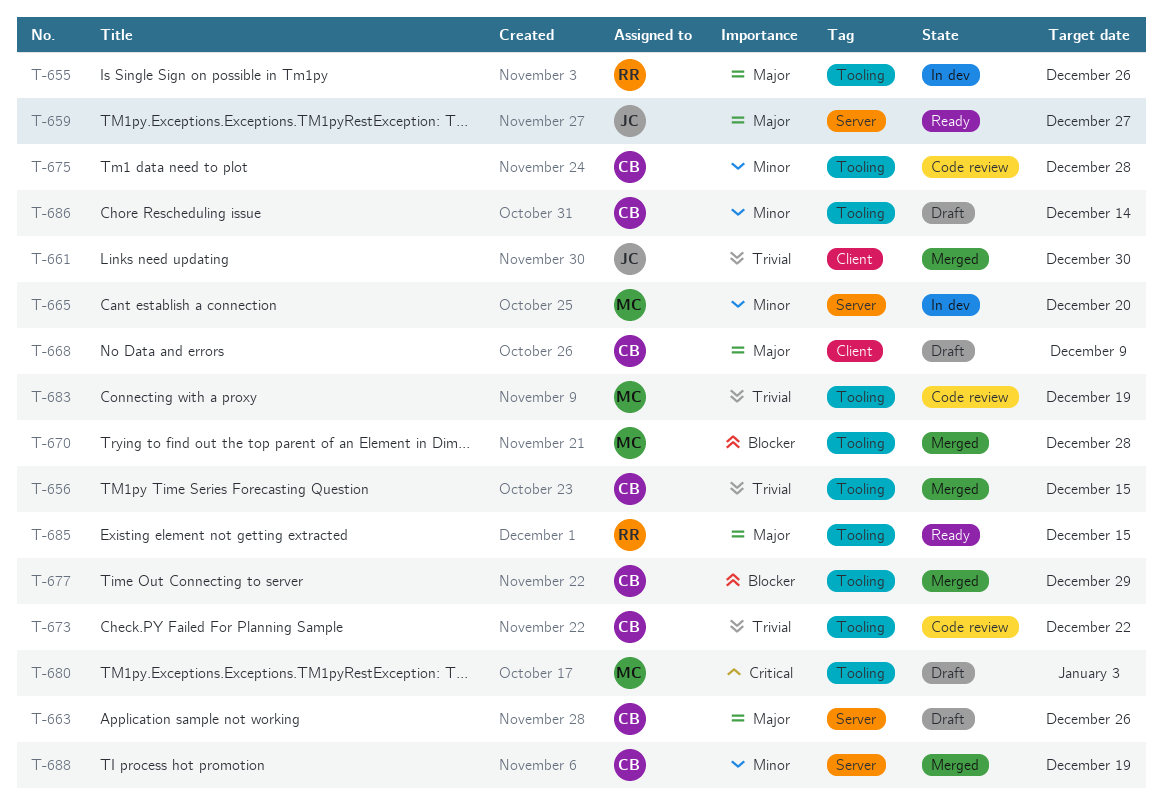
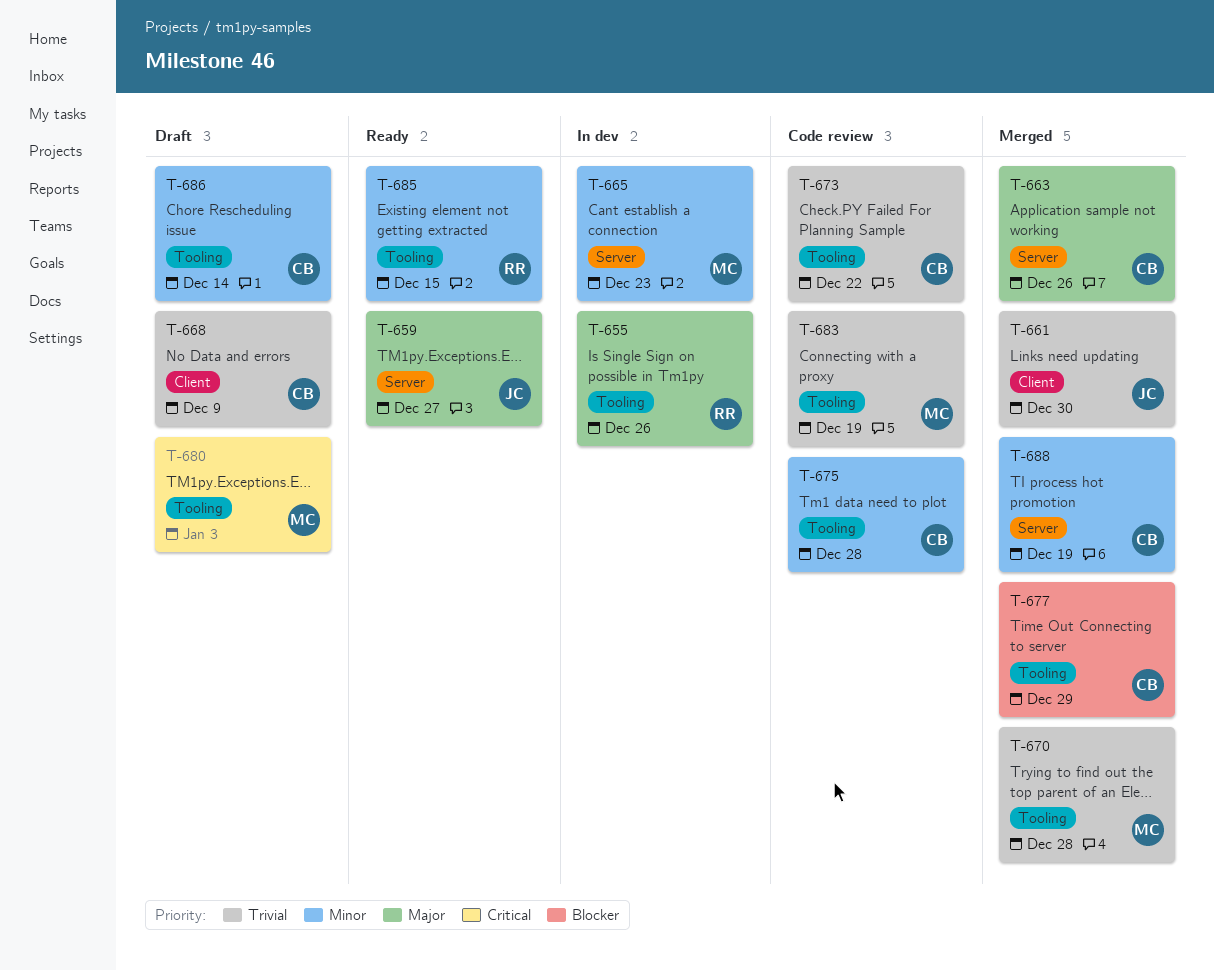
T-656: present -> none
T-663, status: Draft -> Merged
T-665, due: Dec 20 -> Dec 23
T-668, priority: Major -> Trivial
T-670, priority: Blocker -> Trivial
T-685, priority: Major -> Minor

